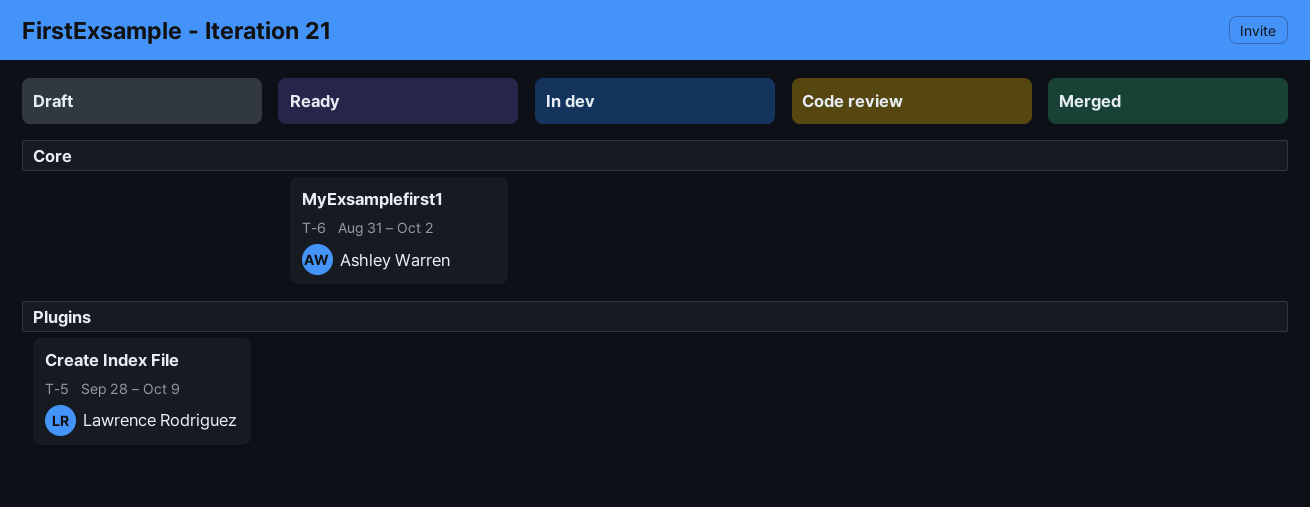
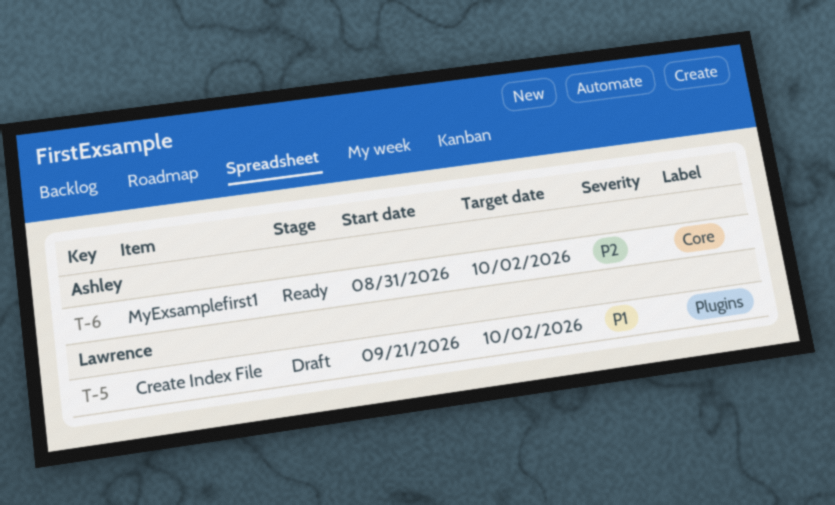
T-5, start: Sep 28 -> Sep 21
T-5, due: Oct 9 -> Oct 2

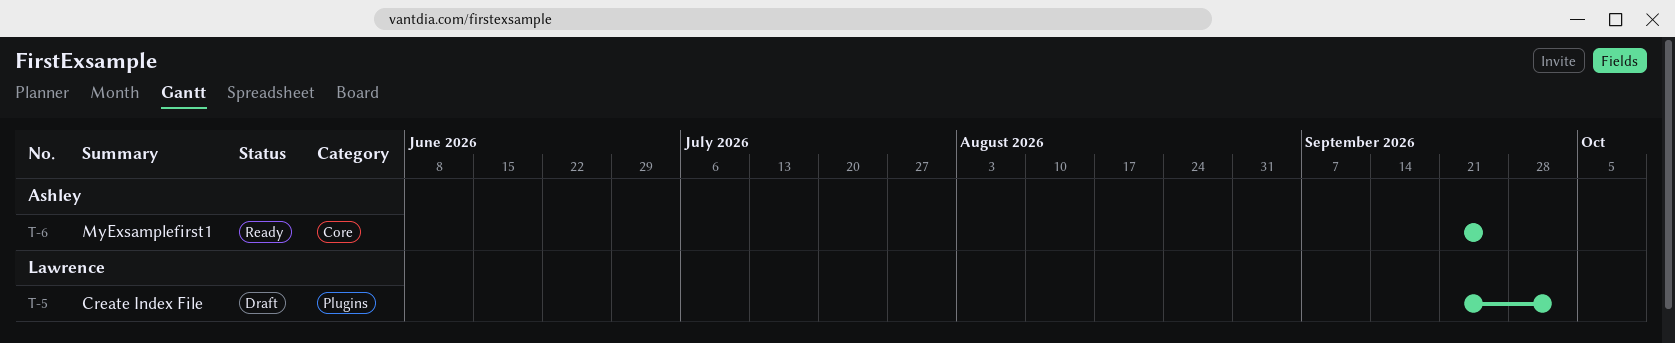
T-6, start: Aug 31 -> Sep 21
T-6, due: Oct 2 -> Sep 25

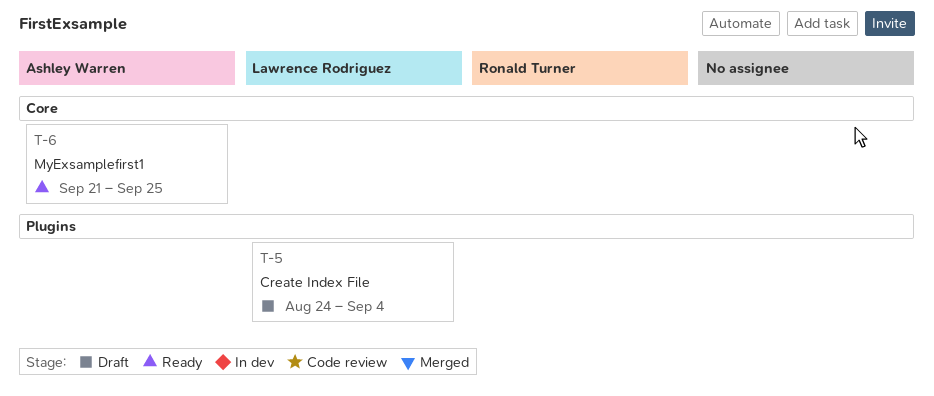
T-5, start: Sep 21 -> Aug 24
T-5, due: Oct 2 -> Sep 4

